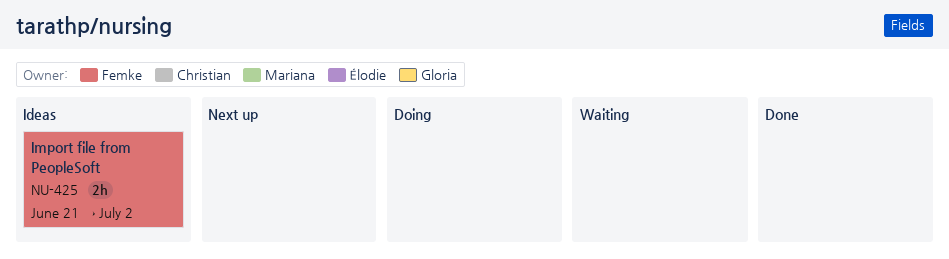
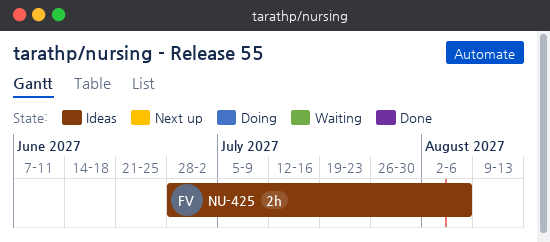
NU-425, start: Jun 21 -> Jun 28
NU-425, due: Jul 2 -> Aug 6

